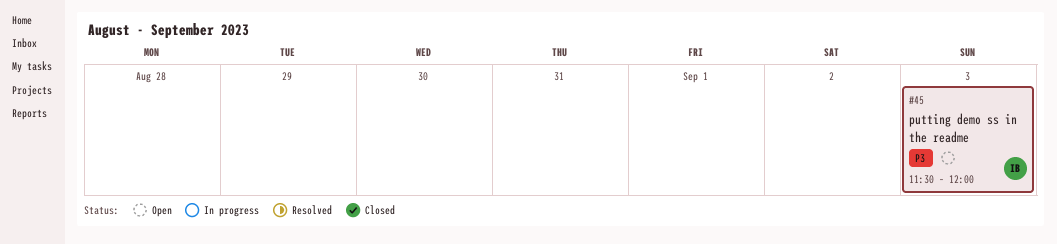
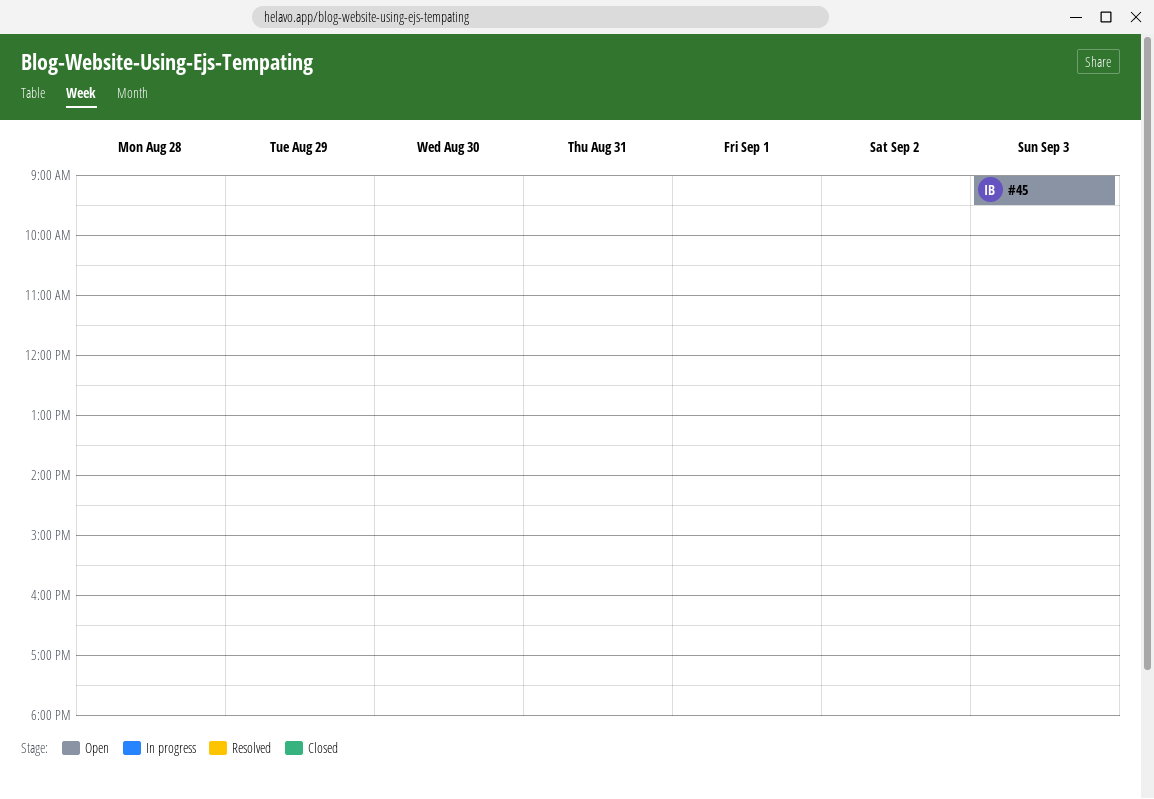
#45, begins: 11:30 -> 09:00
#45, ends: 12:00 -> 09:30

